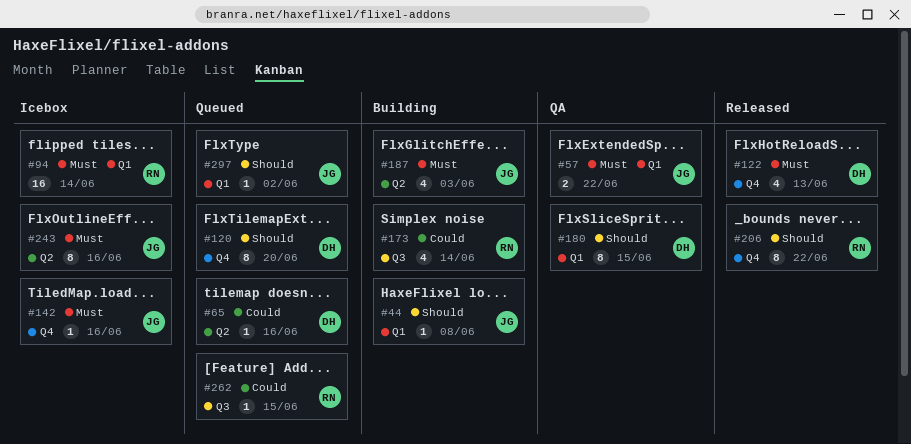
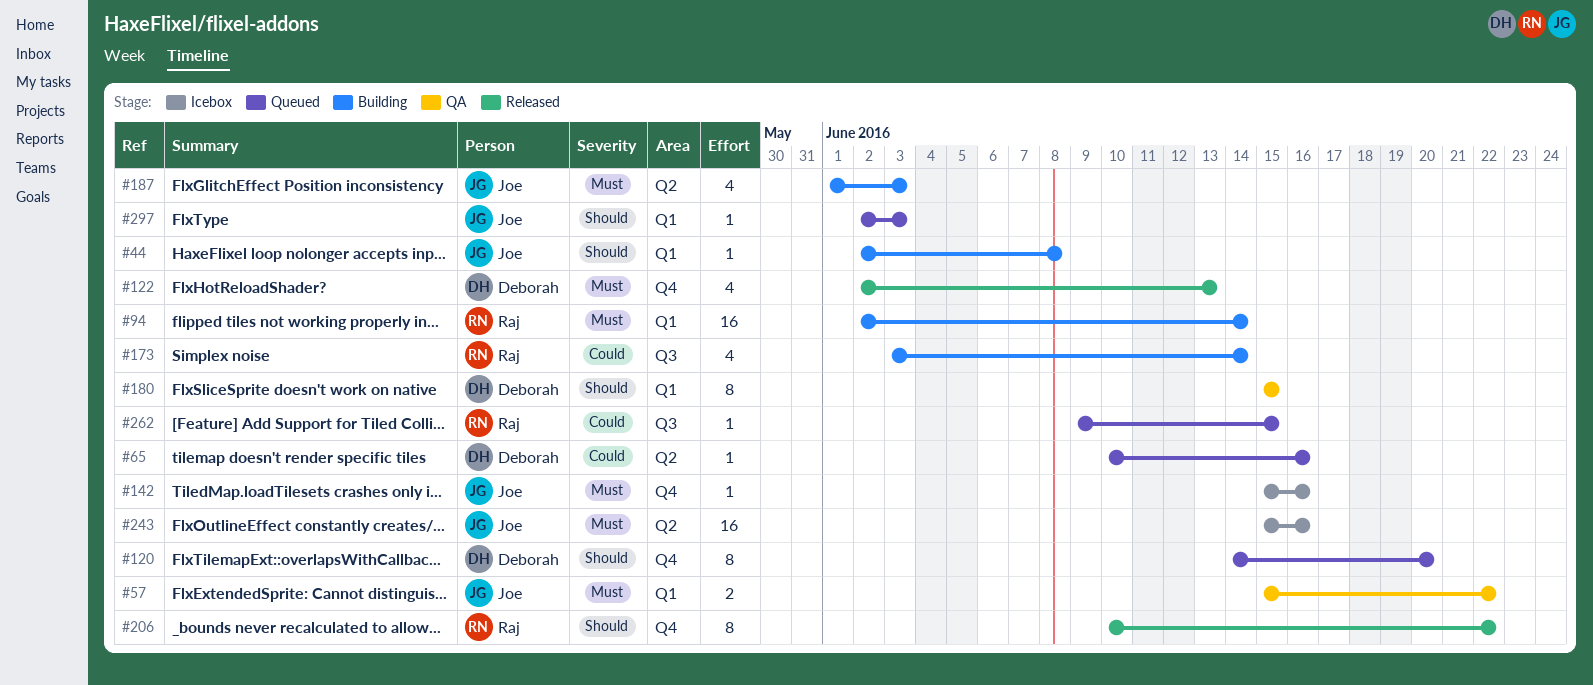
#94, status: Icebox -> Building
#243, estimate: 8 -> 16
#297, due: Jun 2 -> Jun 3

